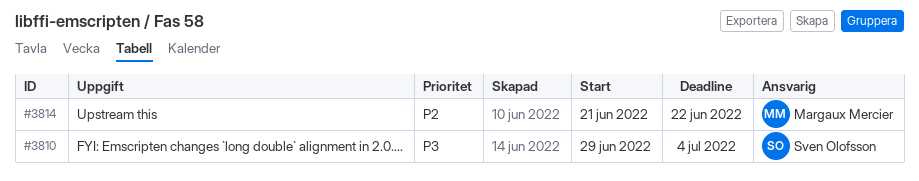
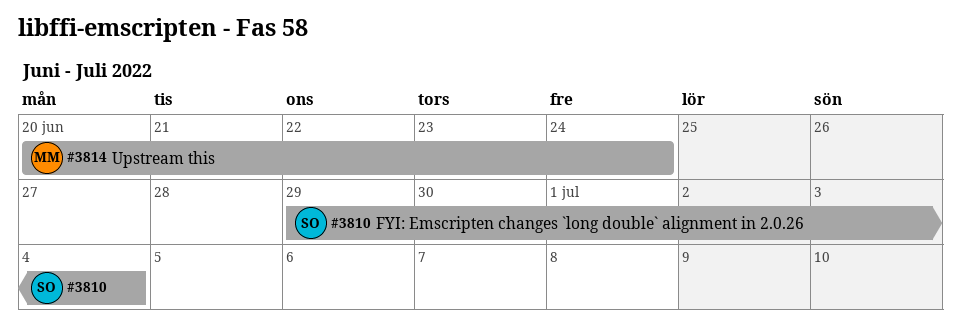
#3814, start: Jun 21 -> Jun 20
#3814, due: Jun 22 -> Jun 24

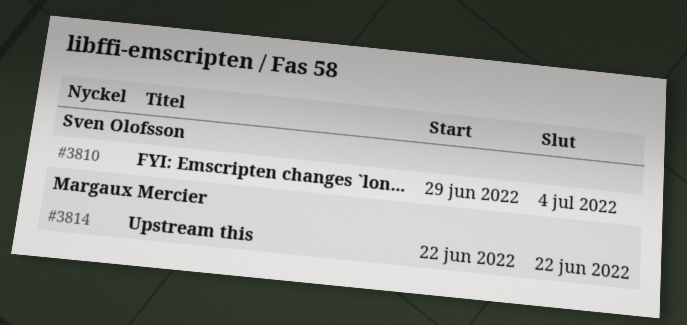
#3814, start: Jun 20 -> Jun 22
#3814, due: Jun 24 -> Jun 22

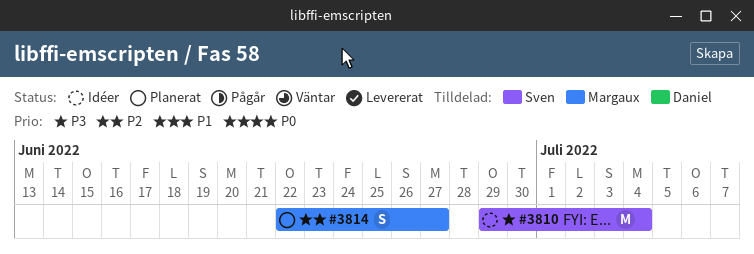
#3814, due: Jun 22 -> Jun 27

